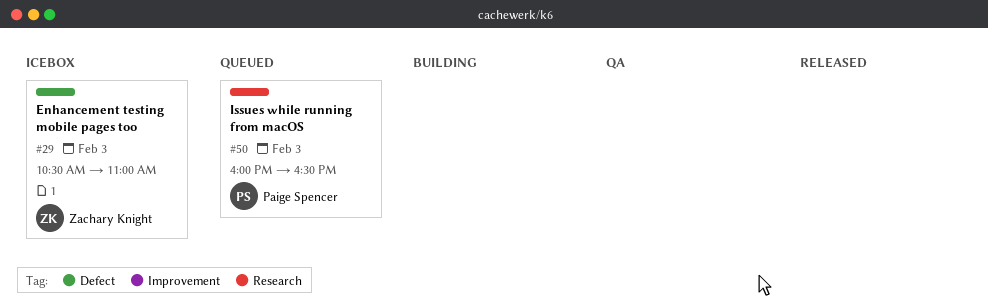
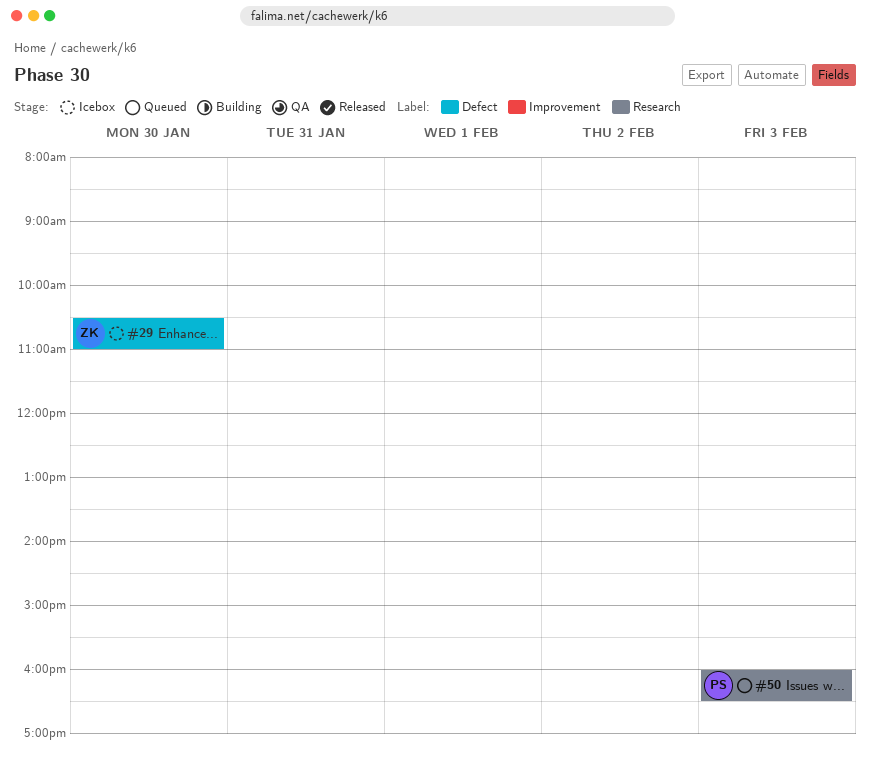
#29, day: Feb 3 -> Jan 30

